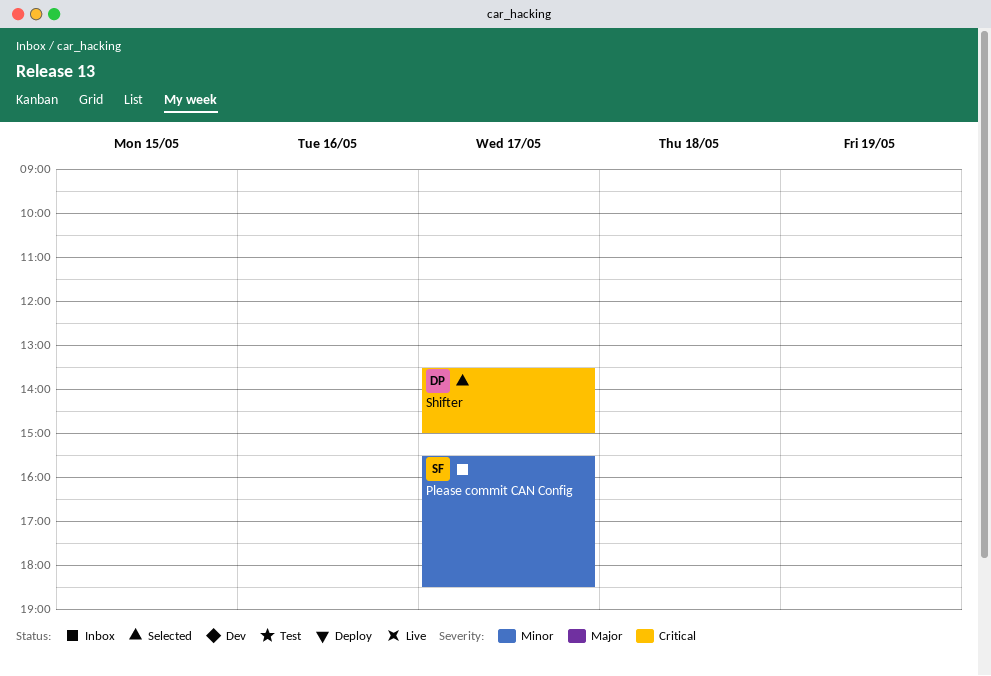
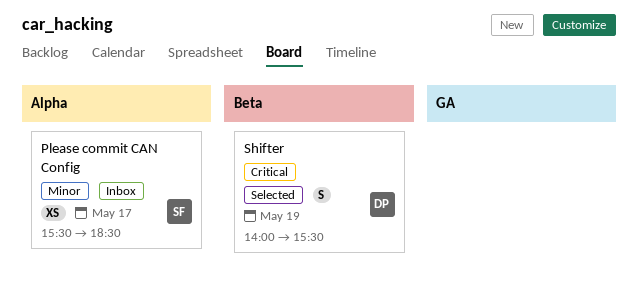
Shifter, day: May 17 -> May 19
Shifter, begins: 13:30 -> 14:00
Shifter, ends: 15:00 -> 15:30

